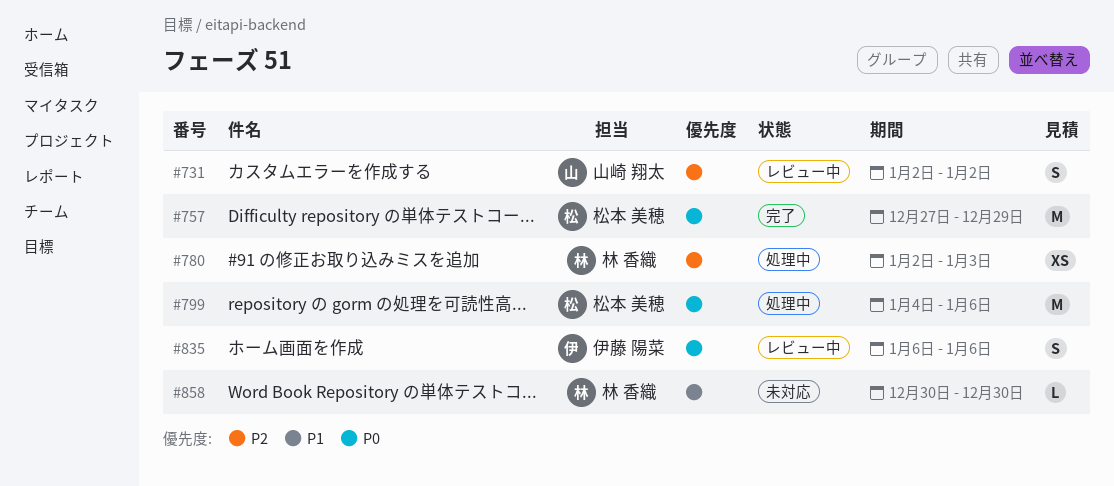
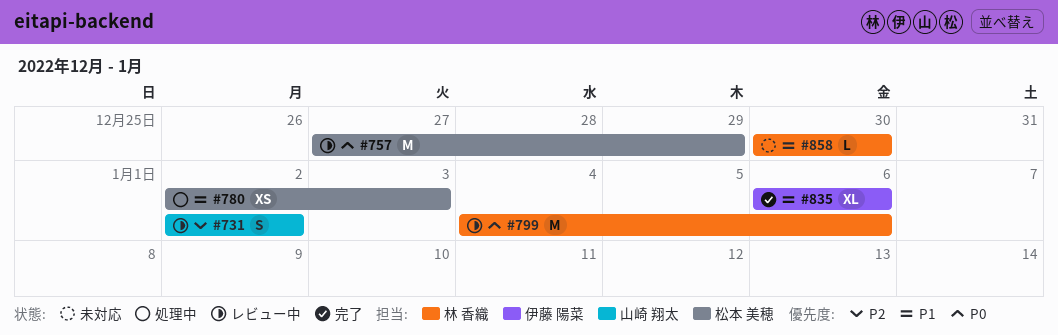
#757, status: 完了 -> レビュー中
#780, owner: 林 香織 -> 松本 美穂
#780, priority: P2 -> P1
#799, status: 処理中 -> レビュー中
#799, owner: 松本 美穂 -> 林 香織
#835, status: レビュー中 -> 完了
#835, priority: P0 -> P1
#835, estimate: S -> XL

